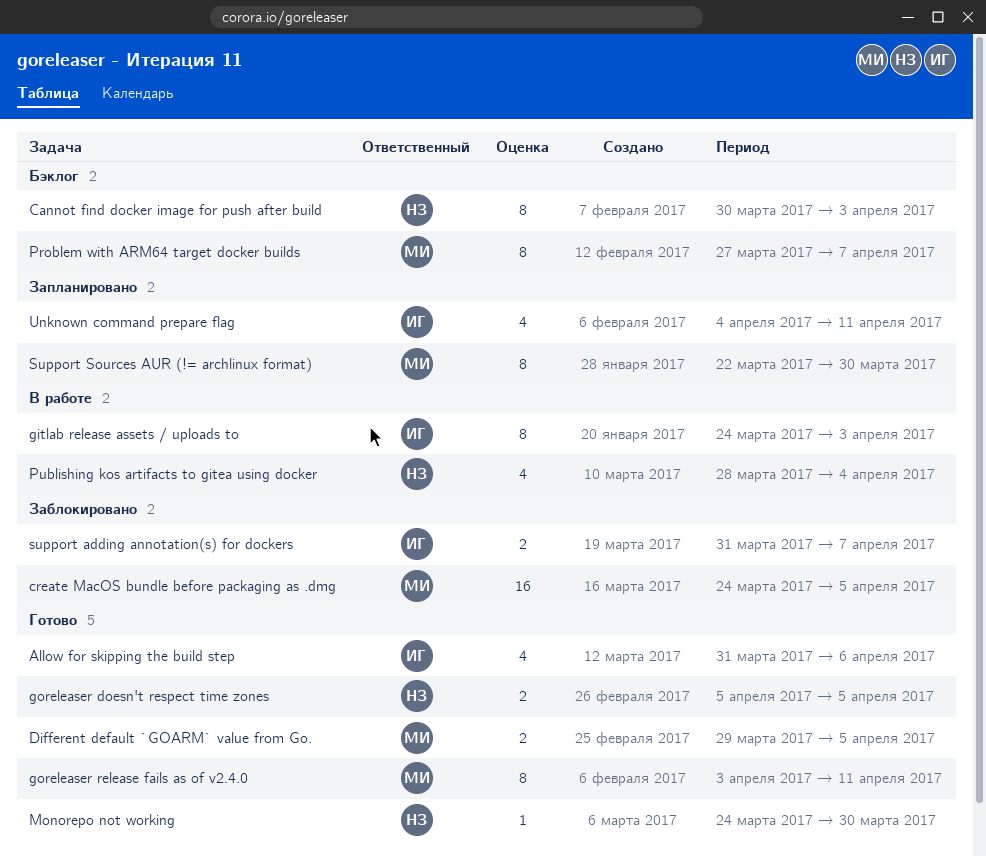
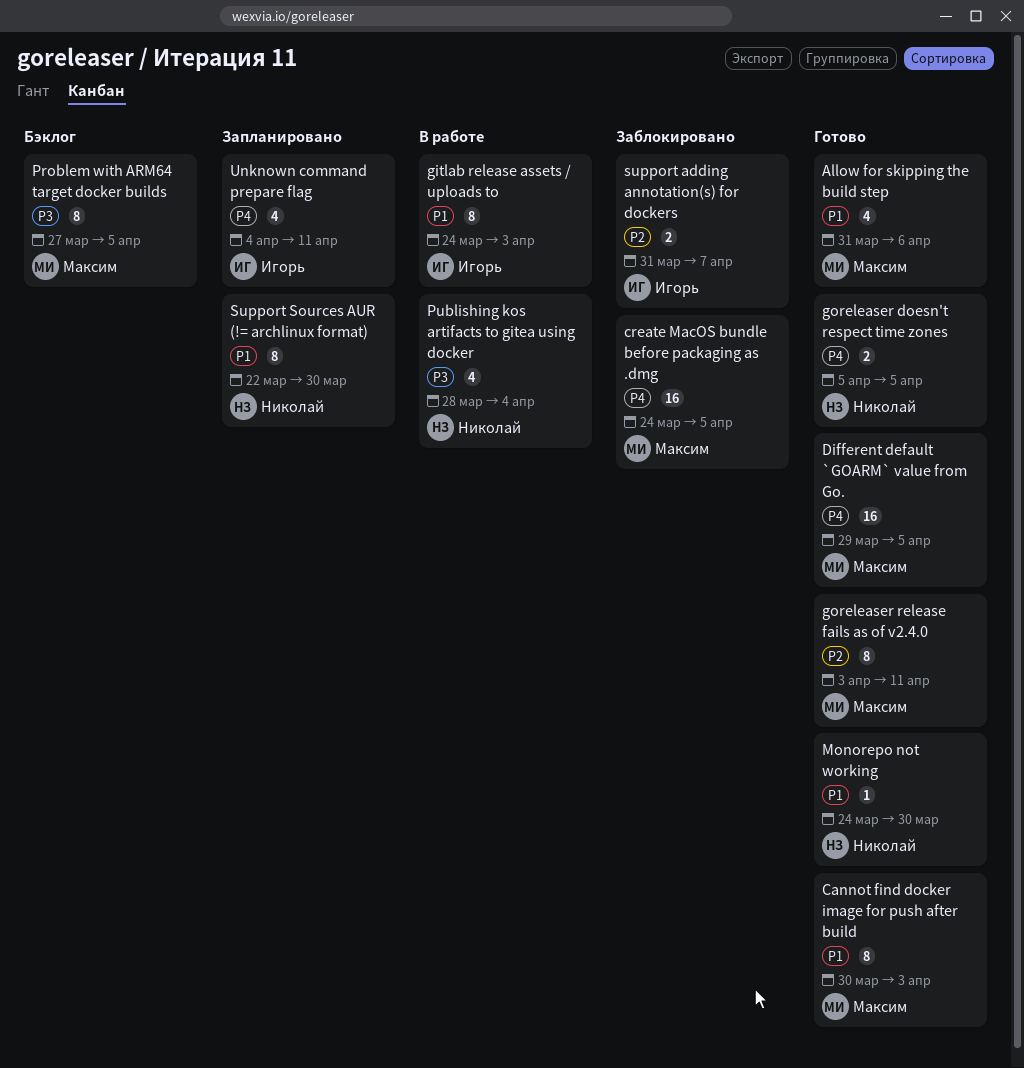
Allow for skipping the build step, owner: Игорь -> Максим
Cannot find docker image for push after build, status: Бэклог -> Готово
Cannot find docker image for push after build, owner: Николай -> Максим
Different default `GOARM` value from Go., estimate: 2 -> 16
Problem with ARM64 target docker builds, due: Apr 7 -> Apr 5
Support Sources AUR (!= archlinux format), owner: Максим -> Николай

